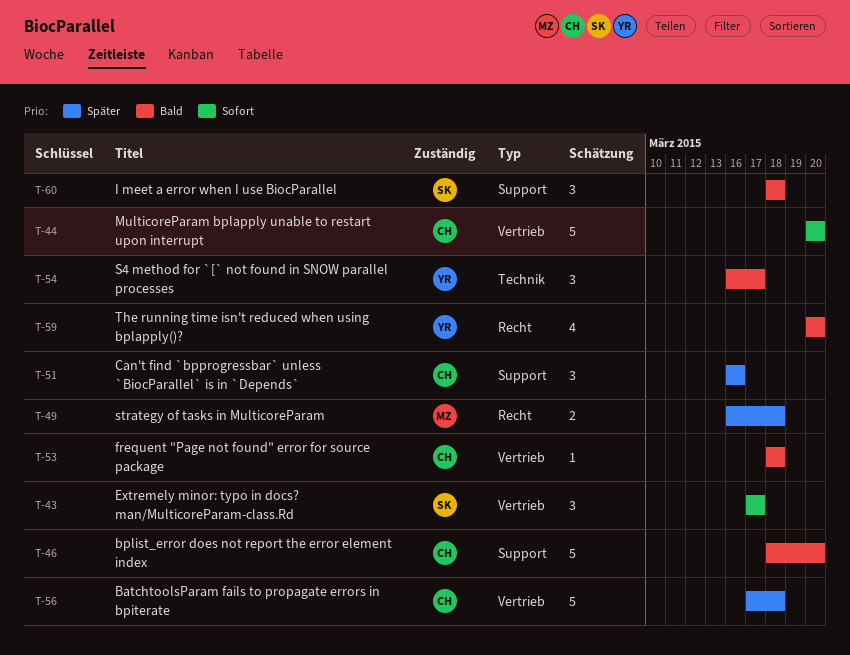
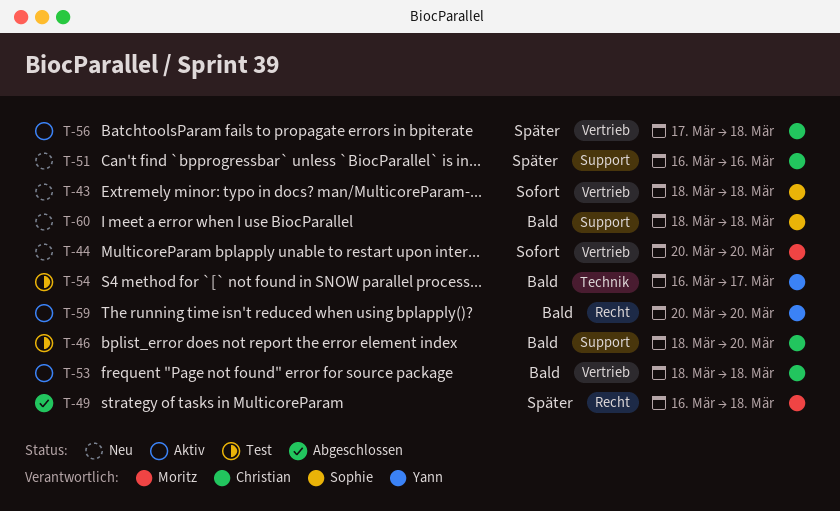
T-43, start: Mar 17 -> Mar 18
T-43, due: Mar 17 -> Mar 18
T-44, owner: Christian -> Moritz

